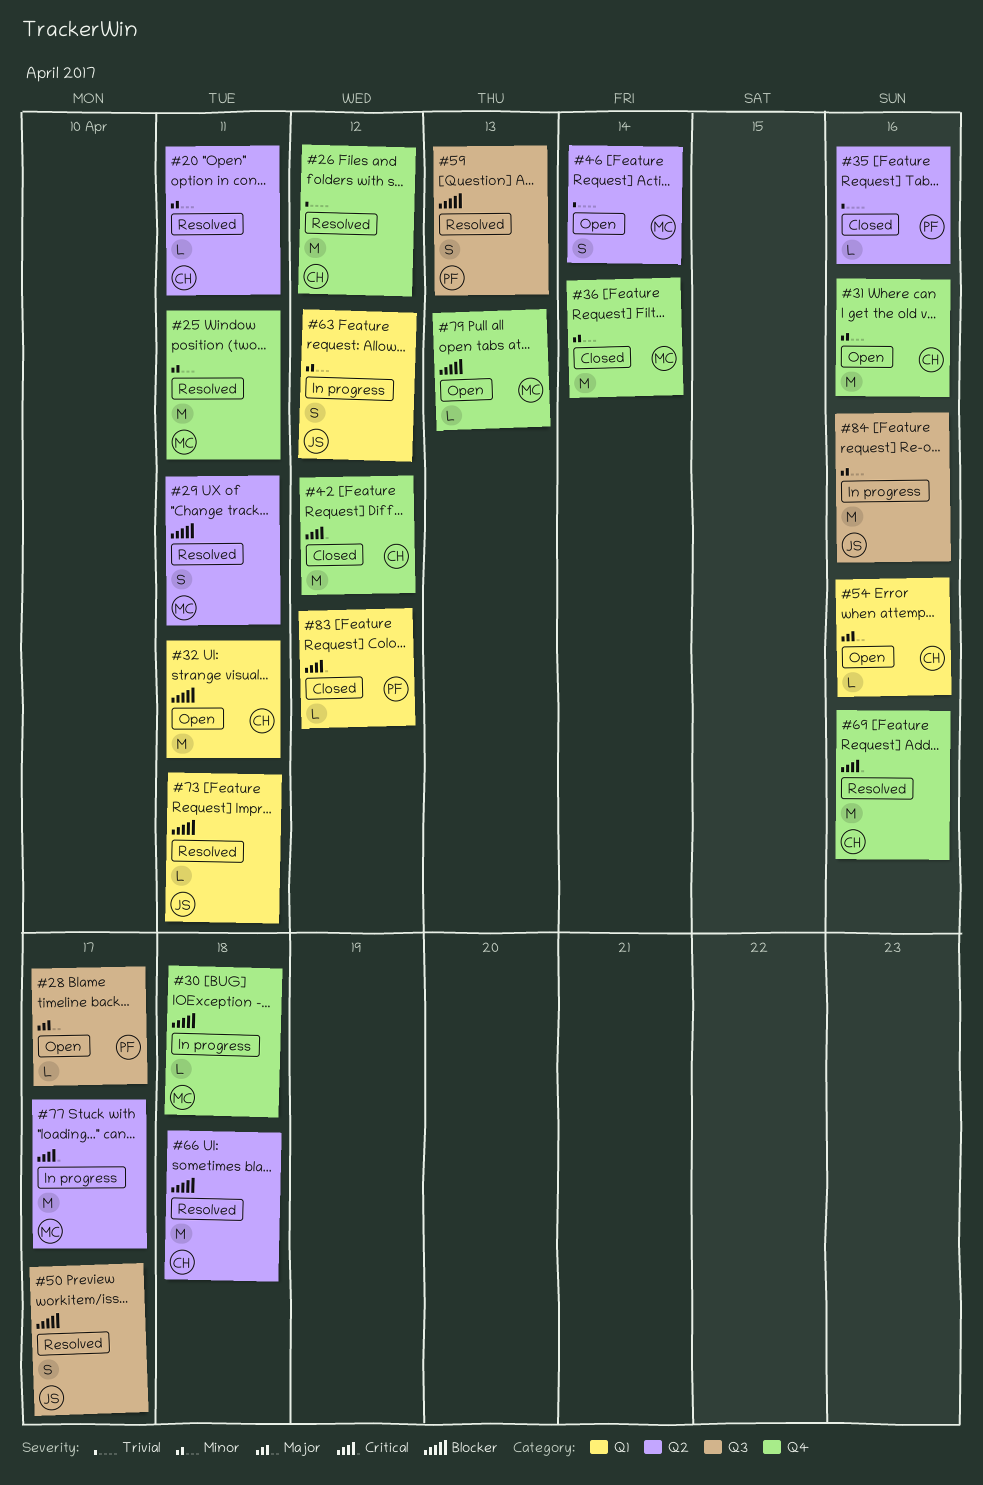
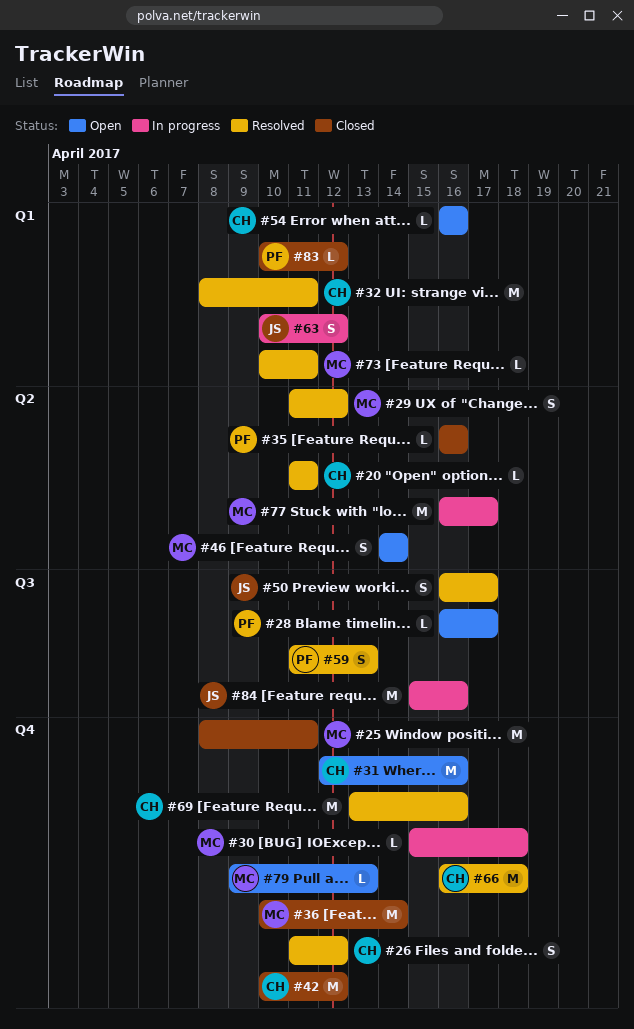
#25, status: Resolved -> Closed
#26, estimate: M -> S
#29, due: Apr 11 -> Apr 12
#32, status: Open -> Resolved
#66, label: Q2 -> Q4
#73, owner: JS -> MC

